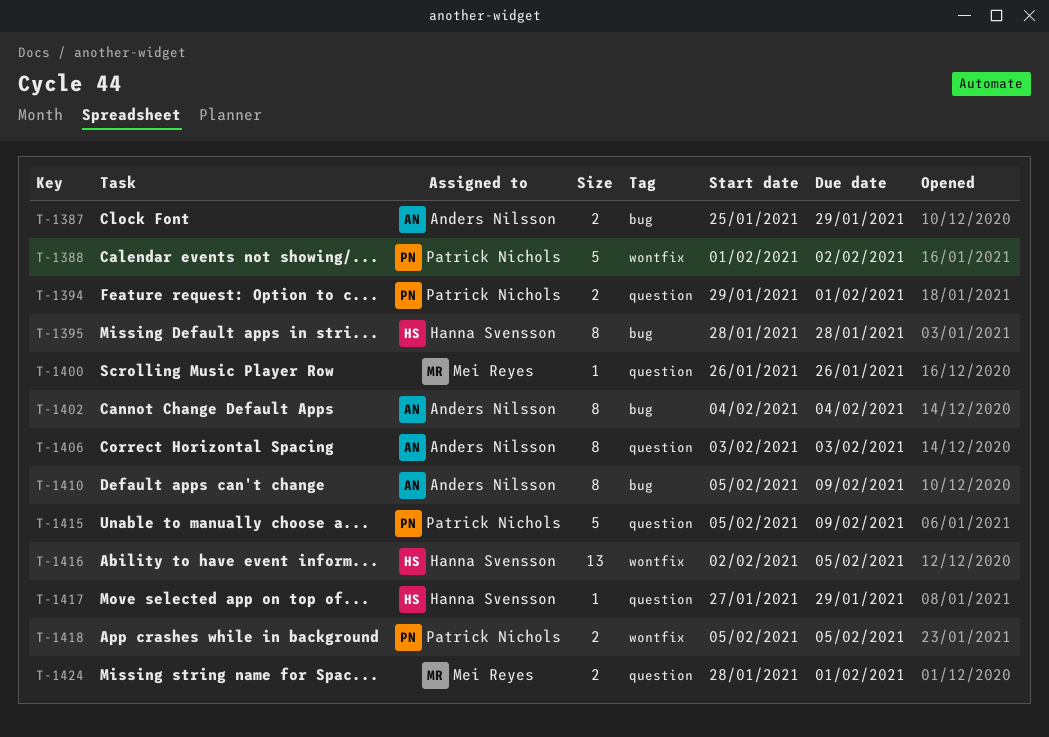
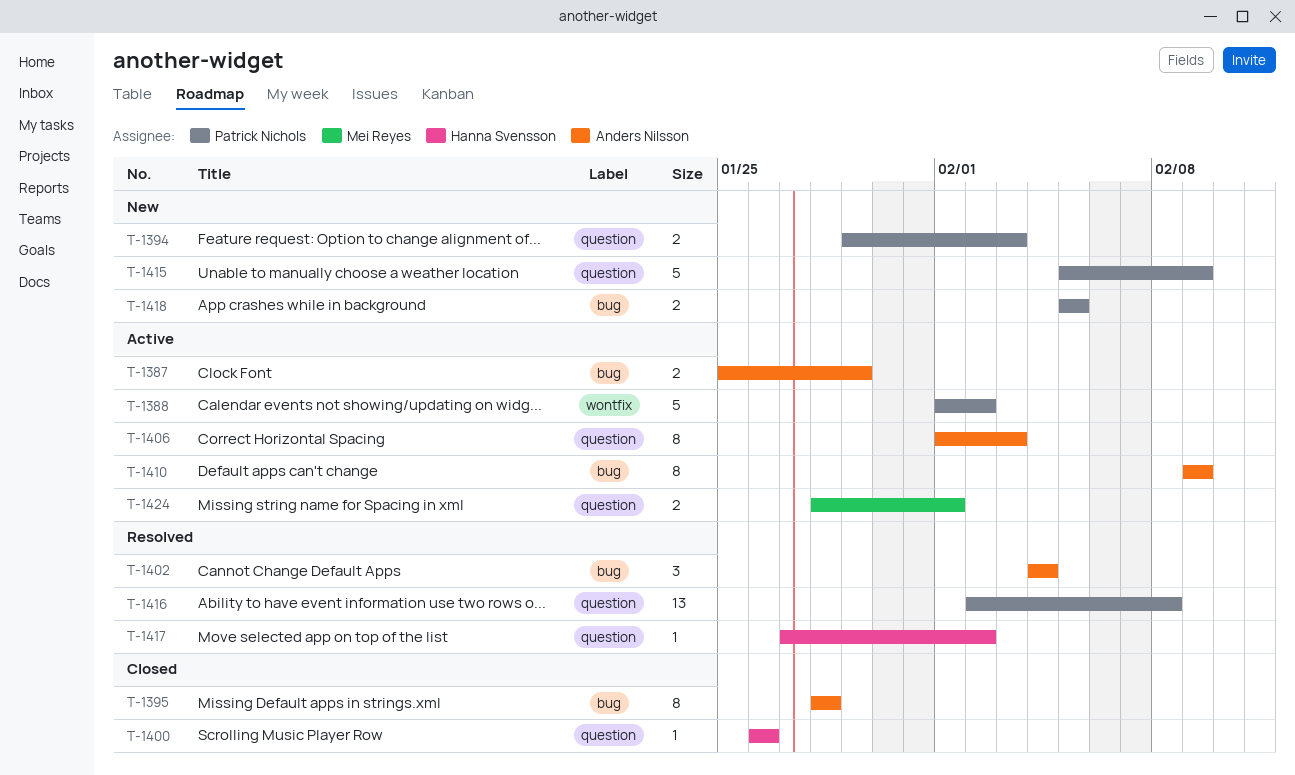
T-1394, due: Feb 1 -> Feb 3
T-1395, owner: Hanna Svensson -> Anders Nilsson
T-1400, owner: Mei Reyes -> Hanna Svensson
T-1402, estimate: 8 -> 3
T-1406, start: Feb 3 -> Feb 1
T-1410, start: Feb 5 -> Feb 9
T-1416, owner: Hanna Svensson -> Patrick Nichols
T-1416, label: wontfix -> question
T-1416, due: Feb 5 -> Feb 8
T-1417, due: Jan 29 -> Feb 2
T-1418, label: wontfix -> bug

